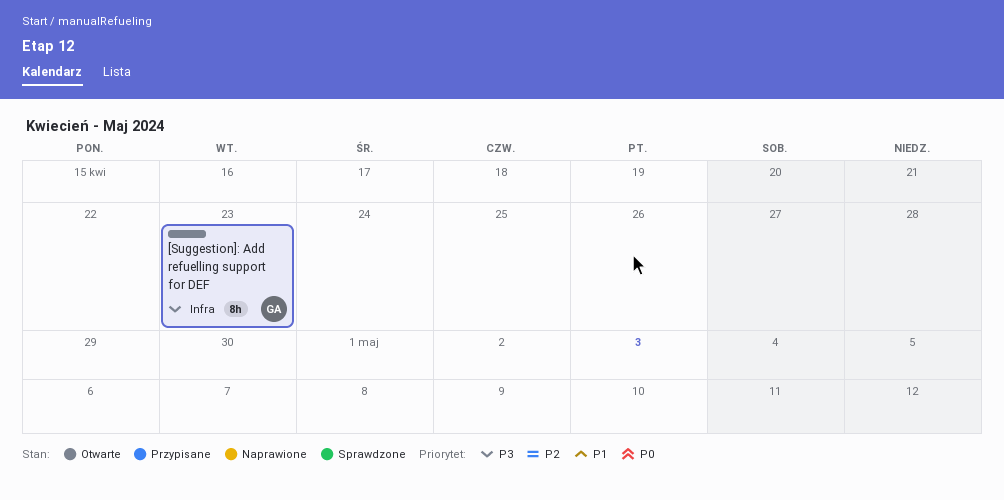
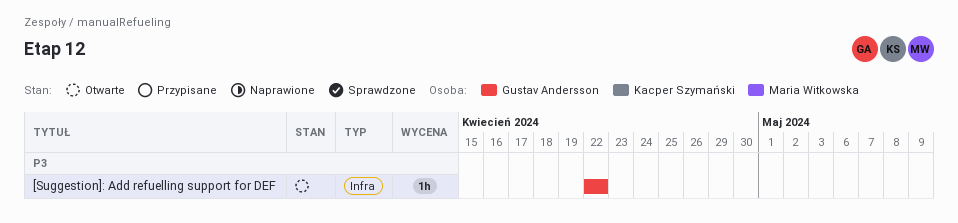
[Suggestion]: Add refuelling support for DEF, estimate: 8h -> 1h
[Suggestion]: Add refuelling support for DEF, due: Apr 23 -> Apr 22

